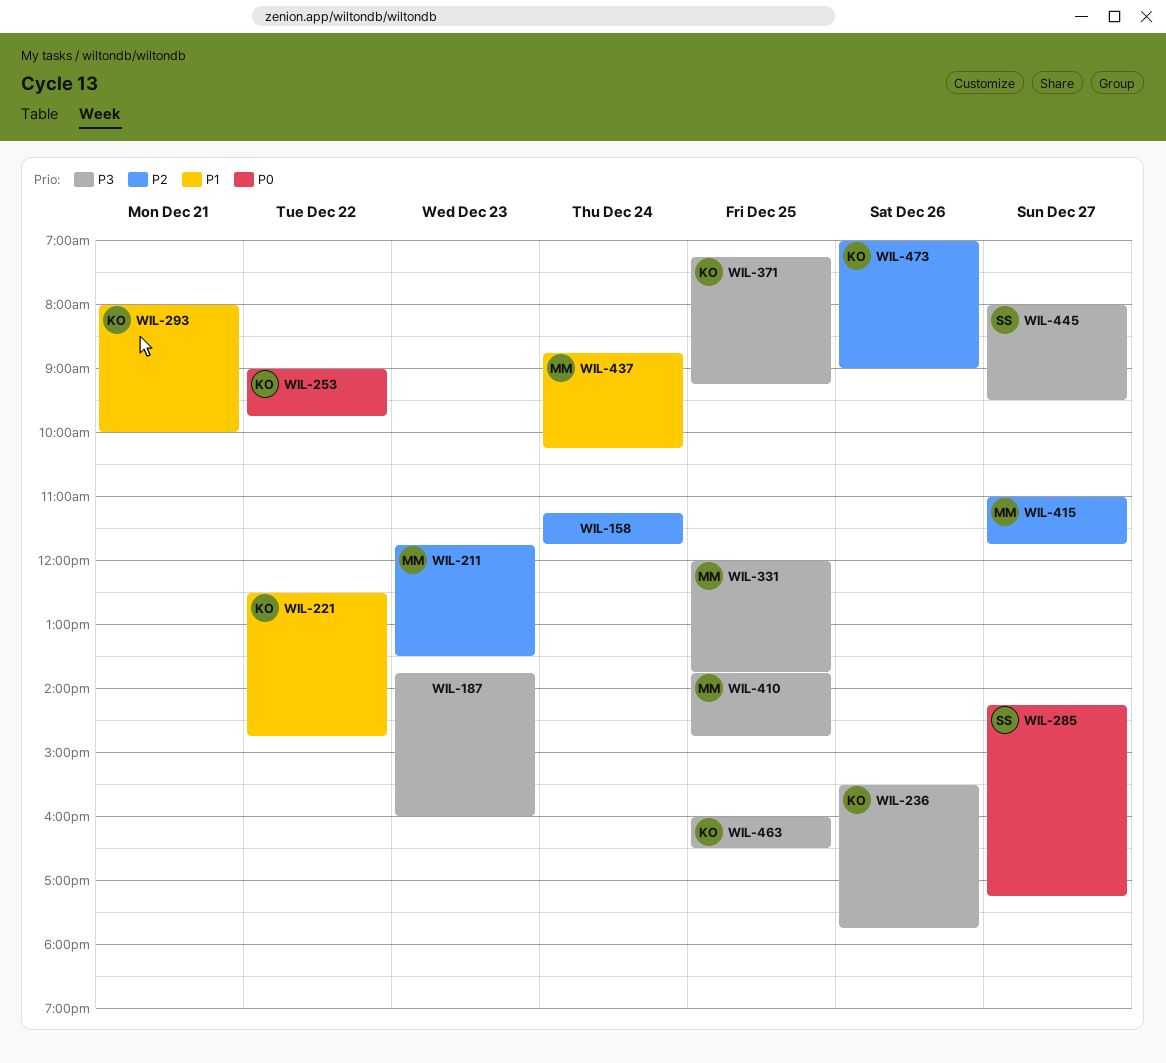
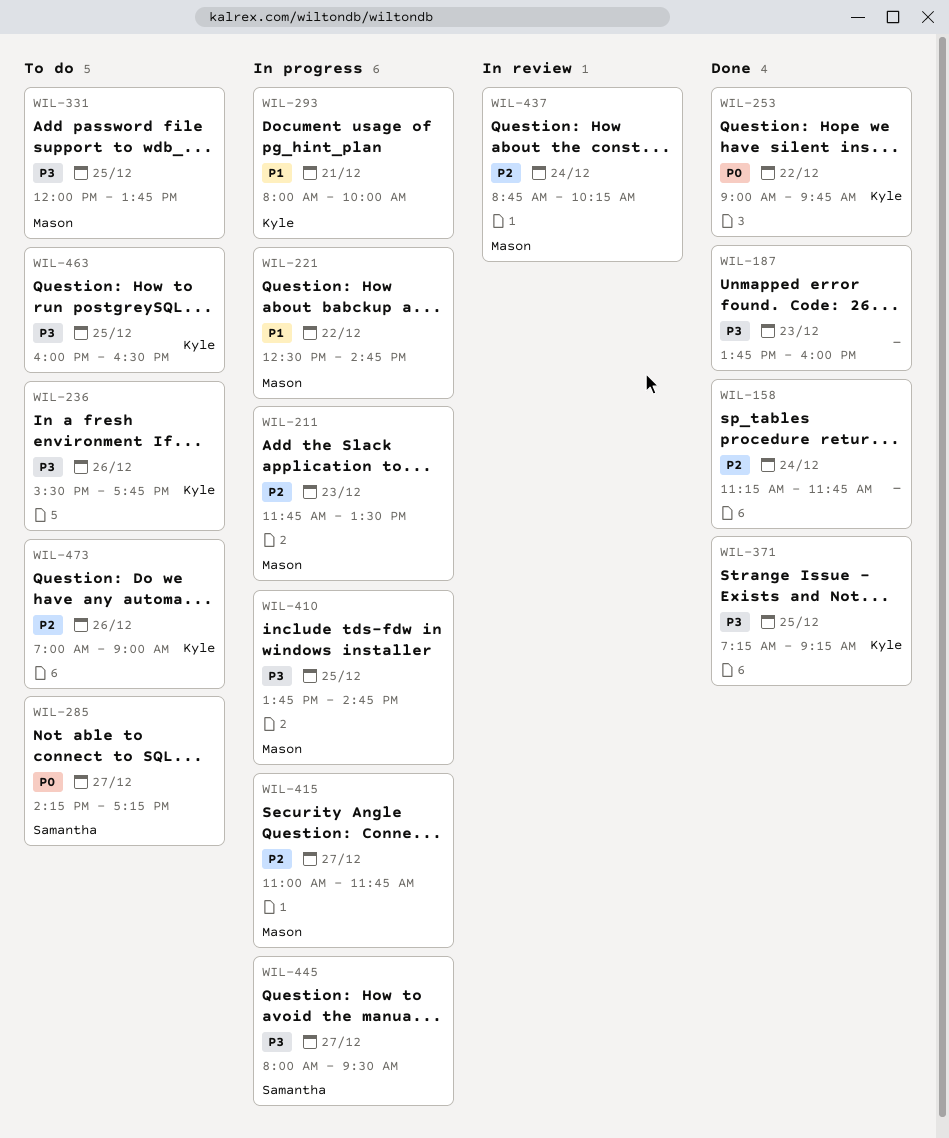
WIL-221, owner: Kyle -> Mason
WIL-437, priority: P1 -> P2

